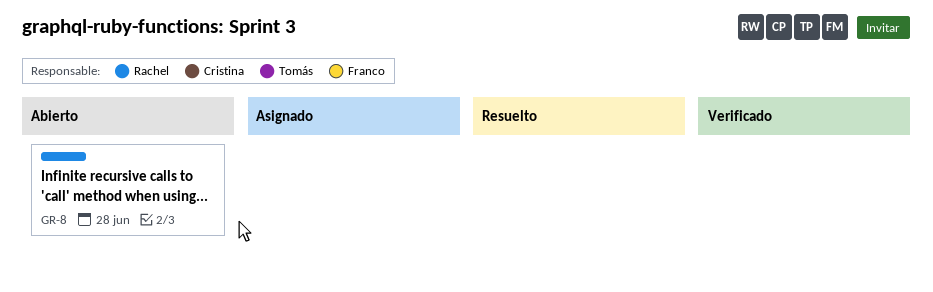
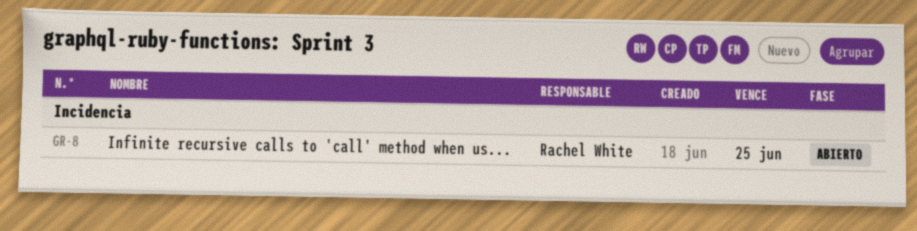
GR-8, due: Jun 28 -> Jun 25

